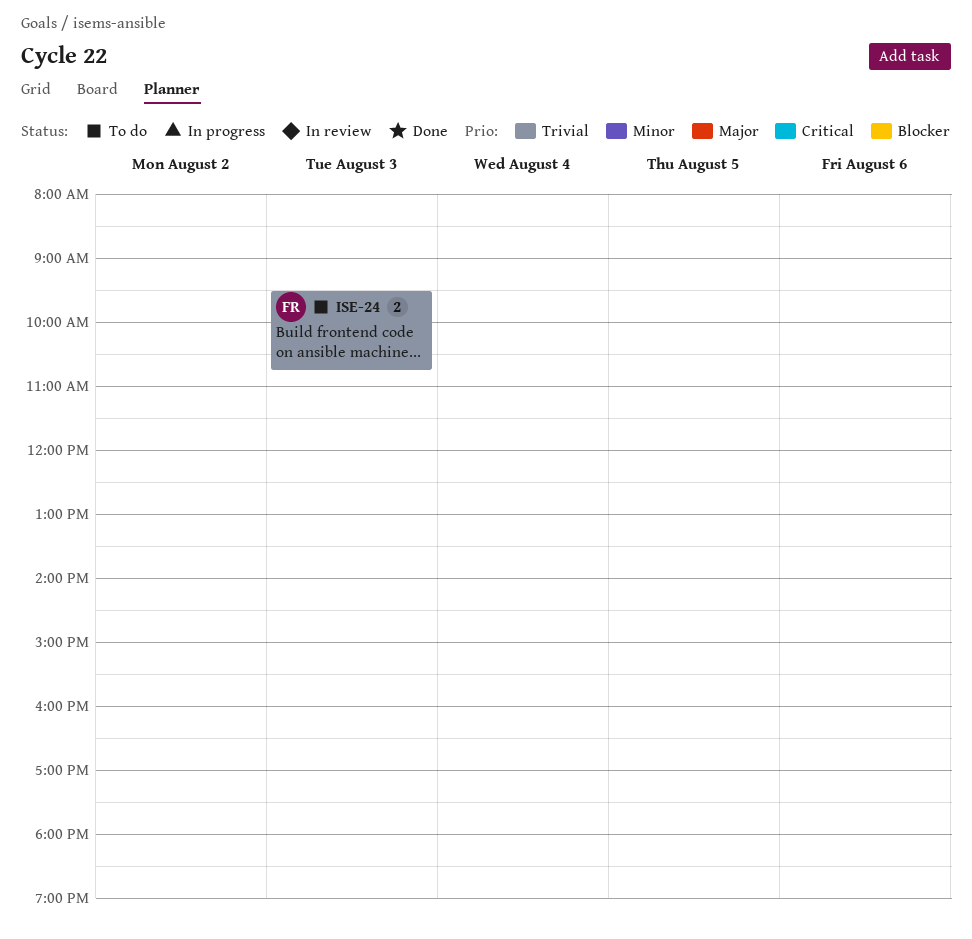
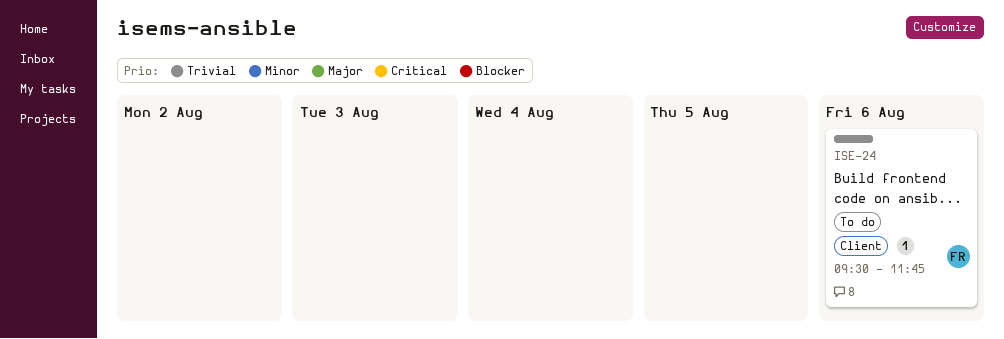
ISE-24, estimate: 2 -> 1
ISE-24, day: Aug 3 -> Aug 6
ISE-24, ends: 10:45 -> 11:45

